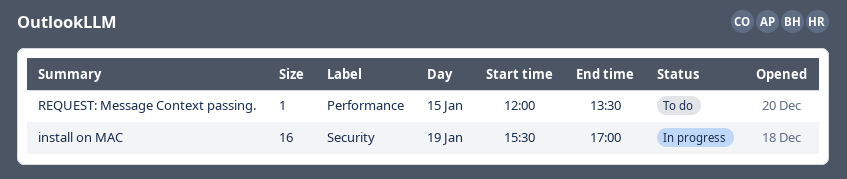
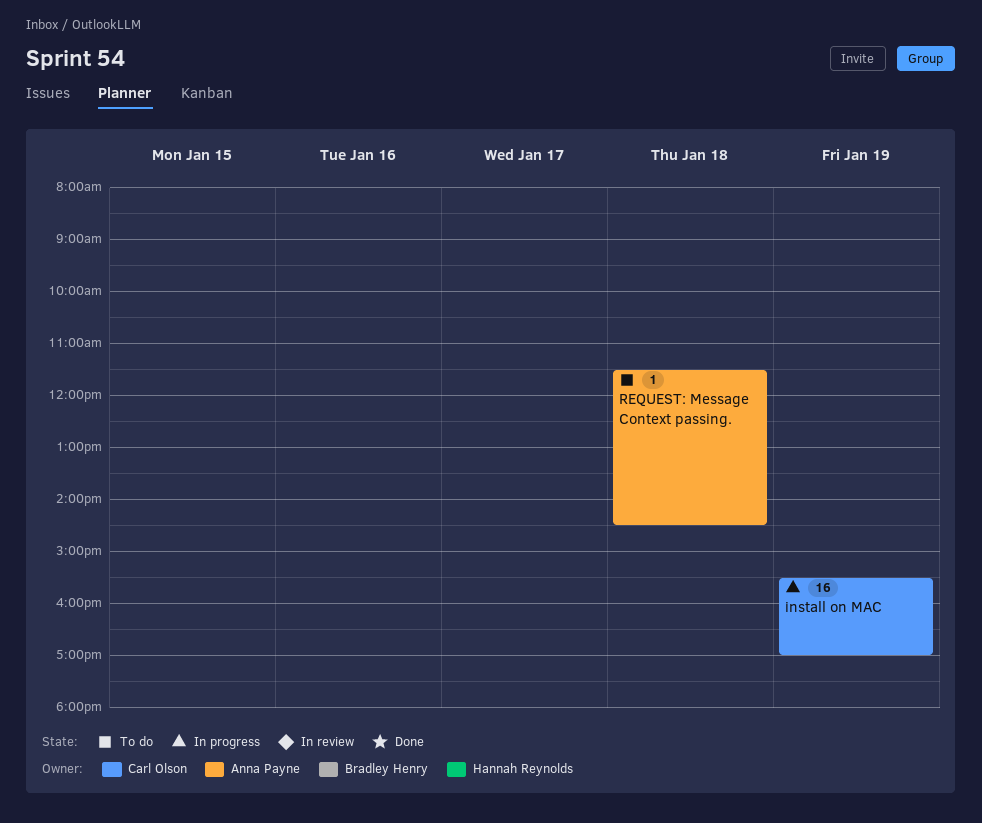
REQUEST: Message Context passing., day: Jan 15 -> Jan 18
REQUEST: Message Context passing., begins: 12:00 -> 11:30
REQUEST: Message Context passing., ends: 13:30 -> 14:30

